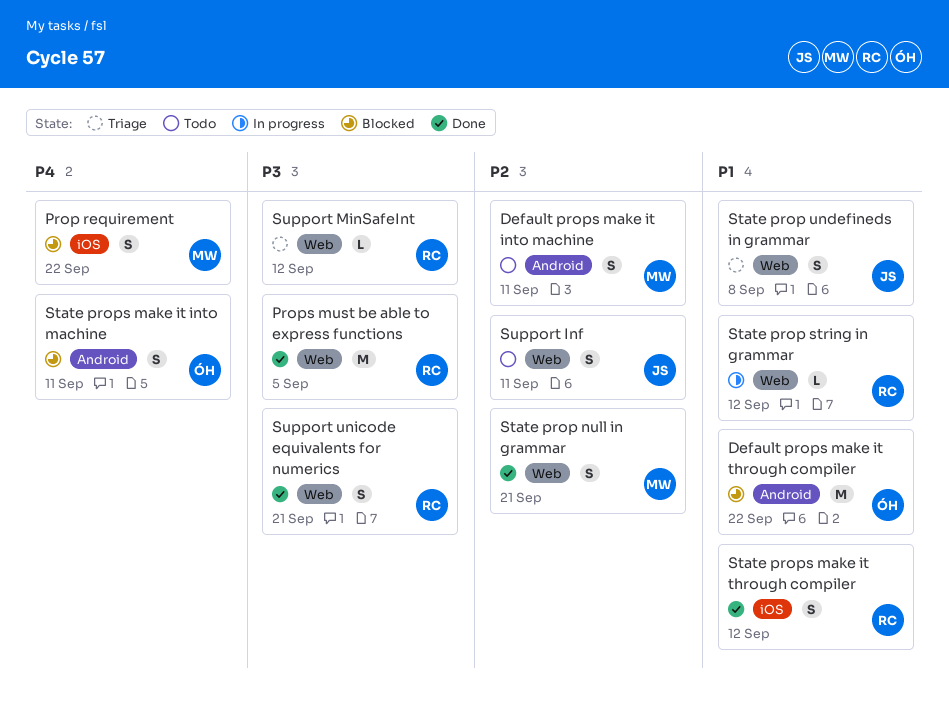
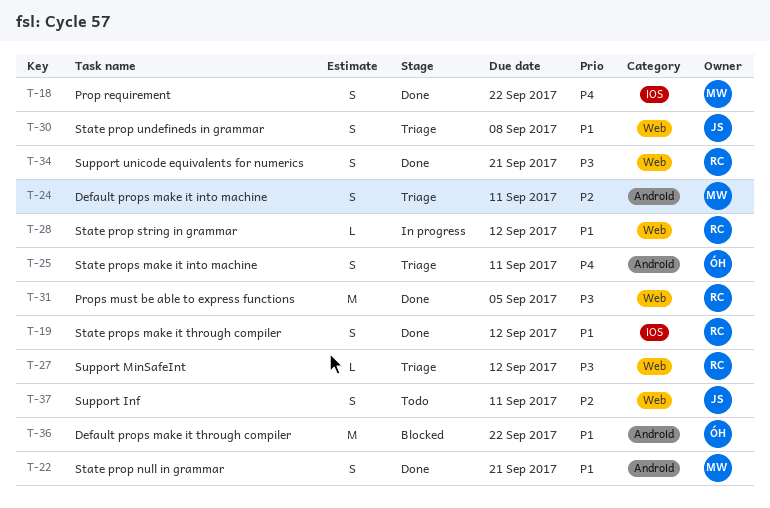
Default props make it into machine, status: Todo -> Triage
Prop requirement, status: Blocked -> Done
State prop null in grammar, priority: P2 -> P1
State prop null in grammar, label: Web -> Android
State props make it into machine, status: Blocked -> Triage

